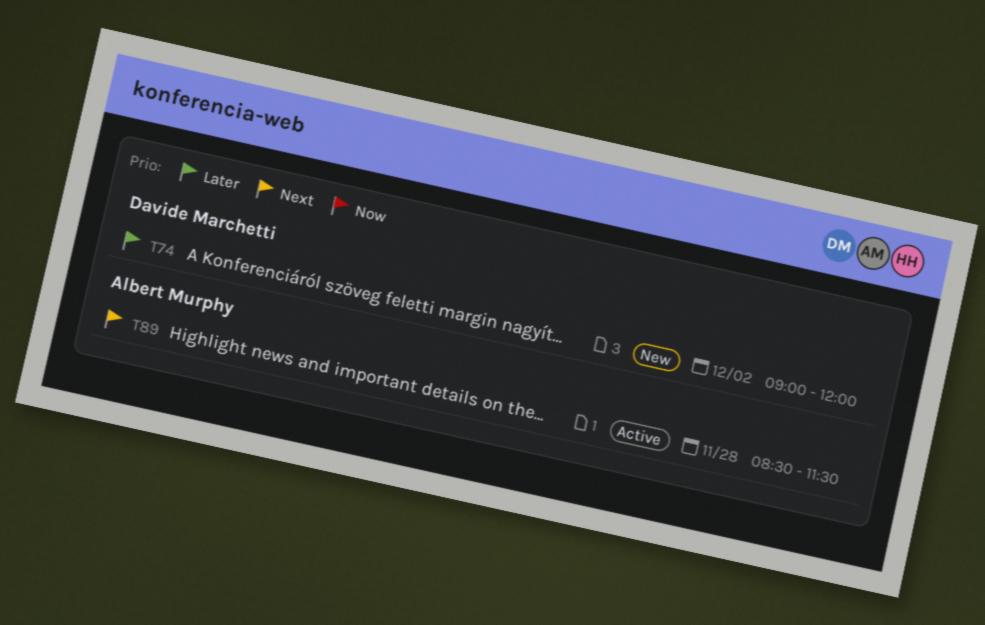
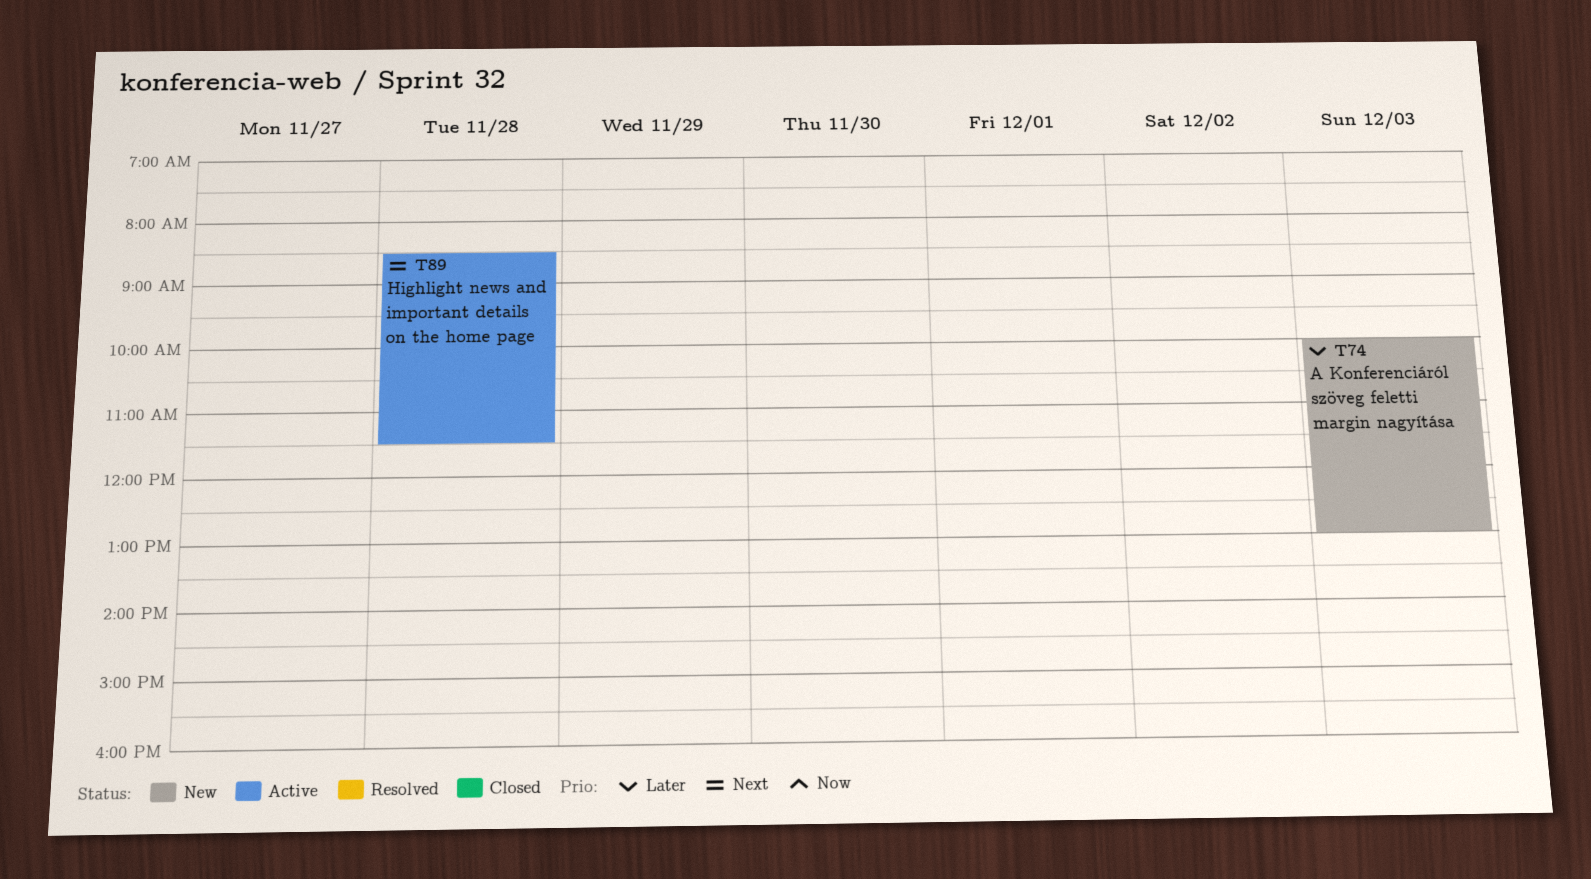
T74, day: Dec 2 -> Dec 3
T74, begins: 09:00 -> 10:00
T74, ends: 12:00 -> 13:00

